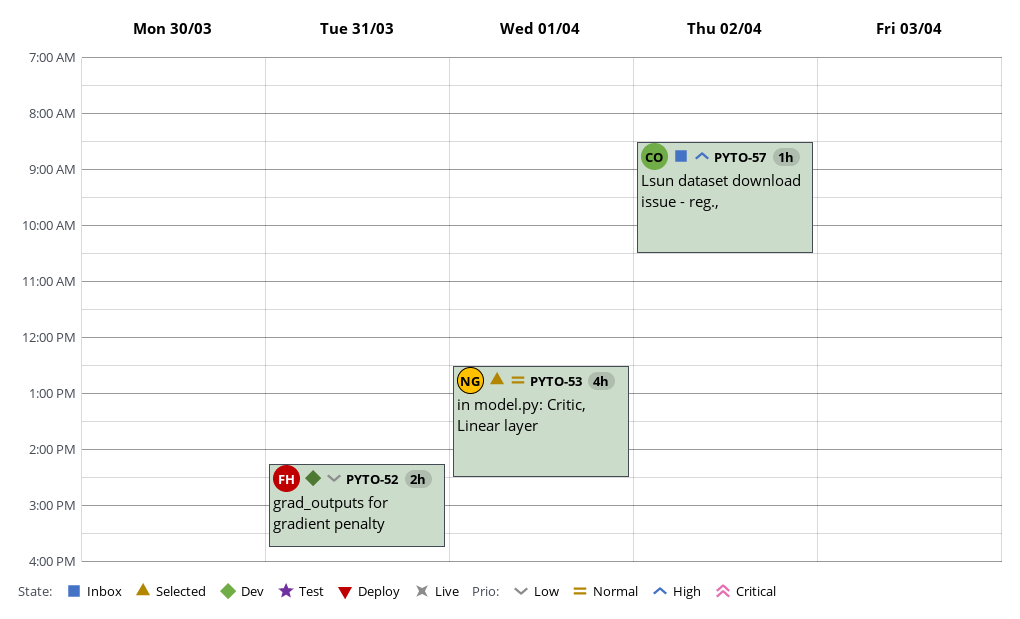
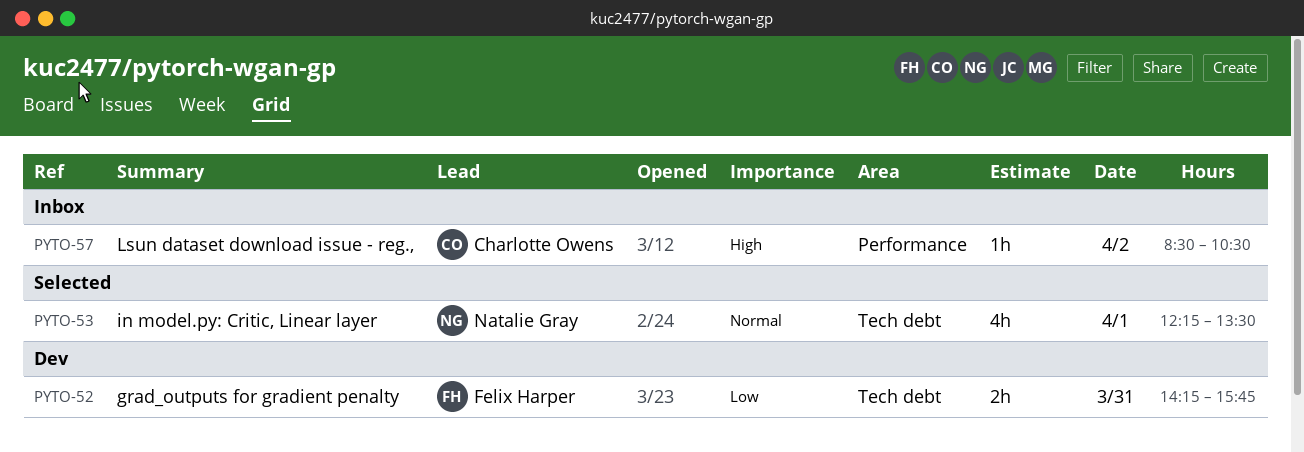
PYTO-53, begins: 12:30 -> 12:15
PYTO-53, ends: 14:30 -> 13:30

